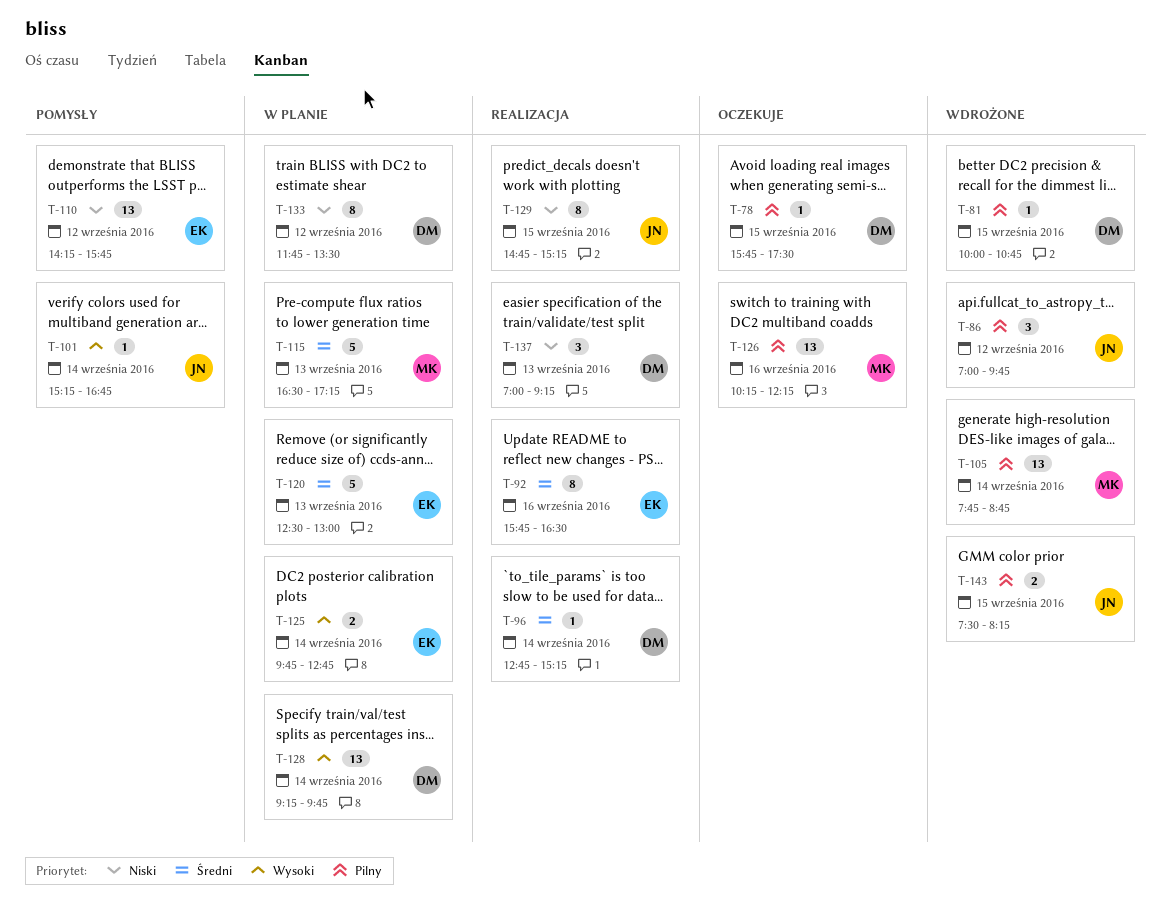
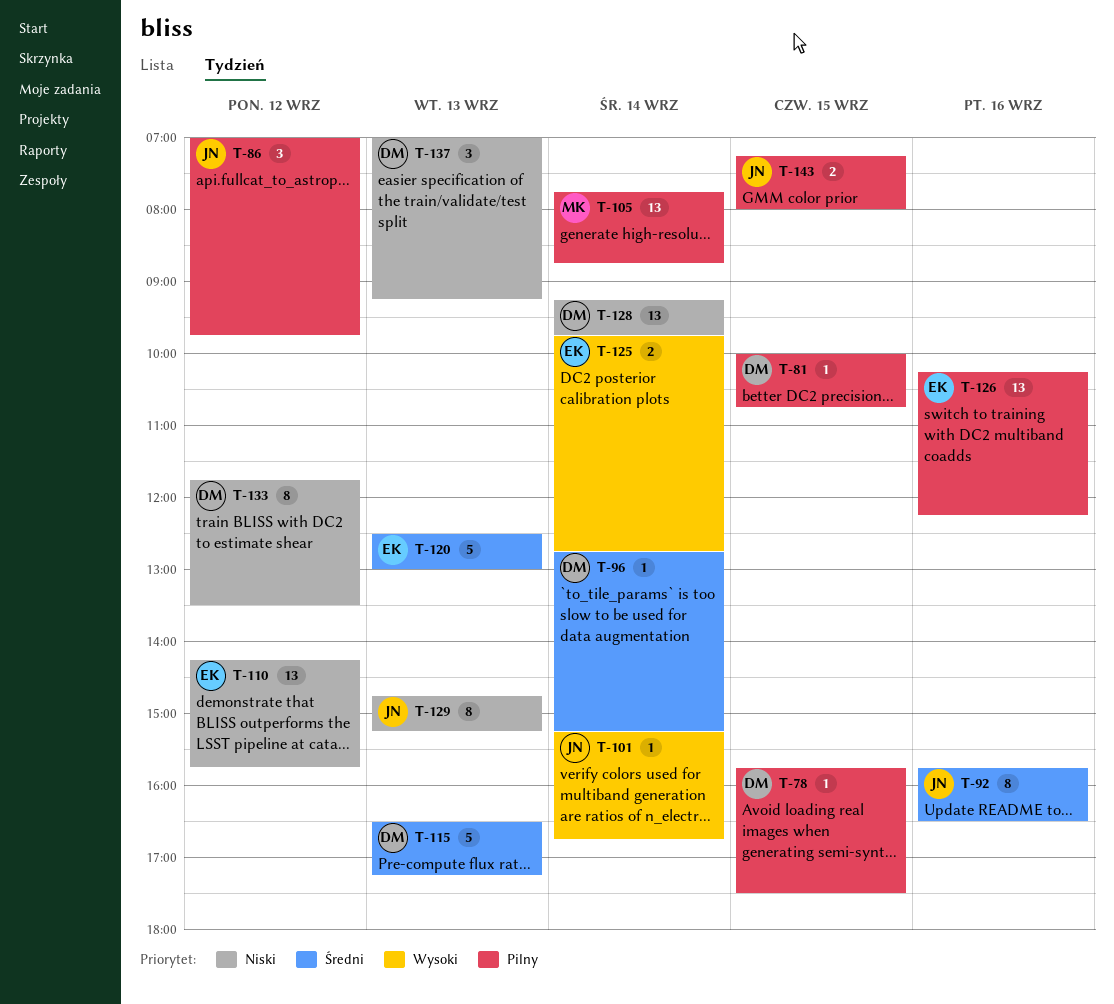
T-92, owner: EK -> JN
T-115, owner: MK -> DM
T-126, owner: MK -> EK
T-128, priority: Wysoki -> Niski
T-129, day: Sep 15 -> Sep 13
T-143, begins: 07:30 -> 07:15
T-143, ends: 08:15 -> 08:00

